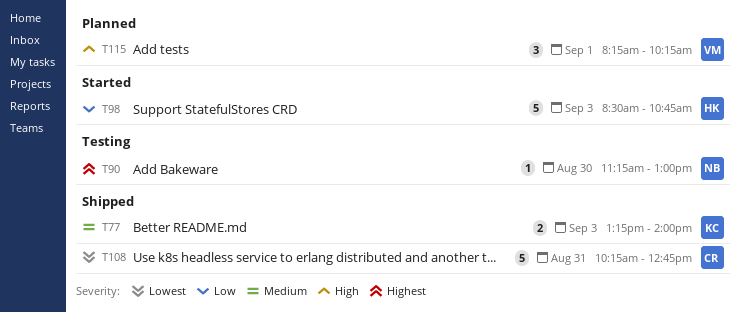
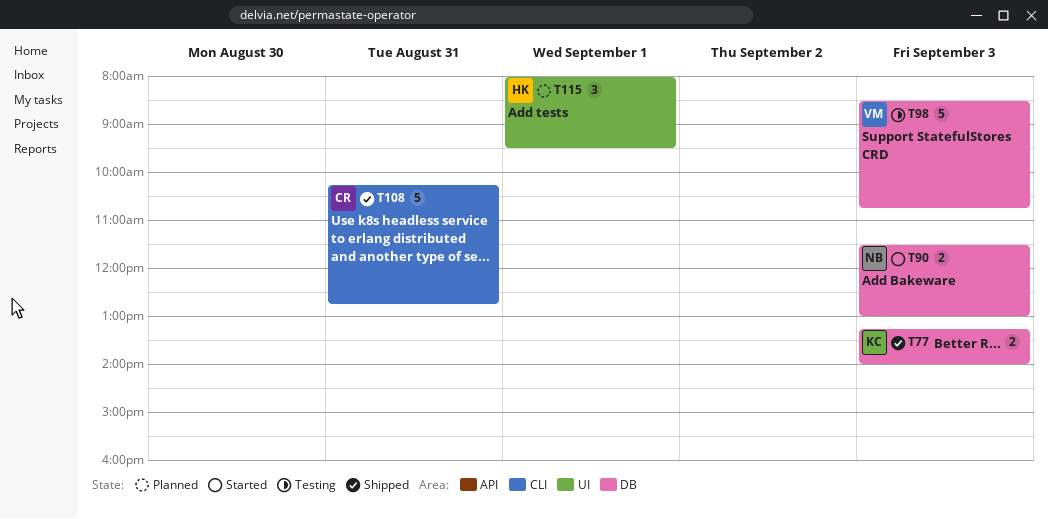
T90, status: Testing -> Started
T90, estimate: 1 -> 2
T90, day: Aug 30 -> Sep 3
T90, begins: 11:15 -> 11:30
T98, status: Started -> Testing
T98, owner: HK -> VM
T115, owner: VM -> HK
T115, begins: 08:15 -> 08:00
T115, ends: 10:15 -> 09:30

